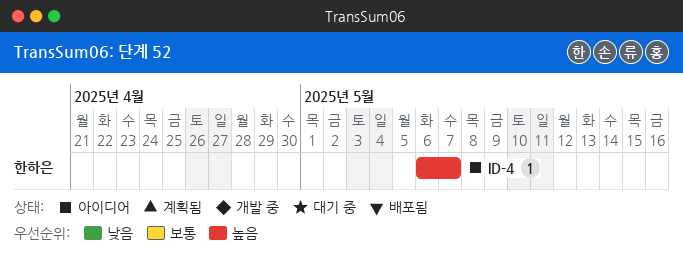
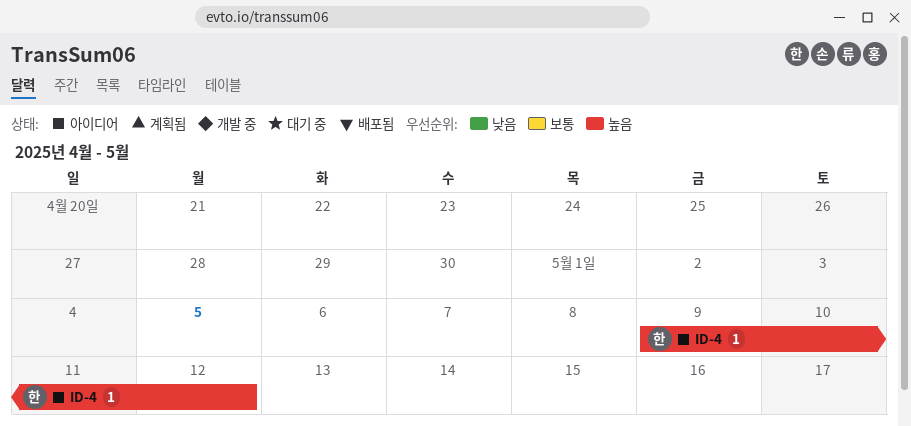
ID-4, start: May 6 -> May 9
ID-4, due: May 7 -> May 12

